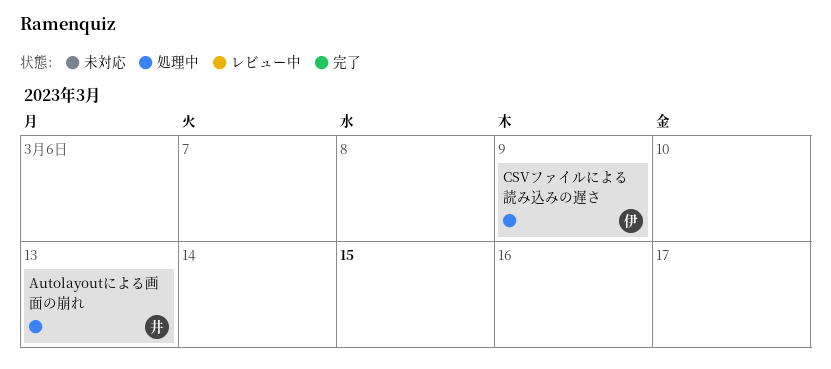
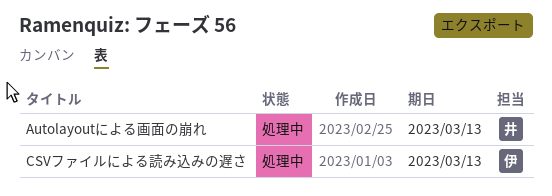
CSVファイルによる読み込みの遅さ, due: Mar 9 -> Mar 13

